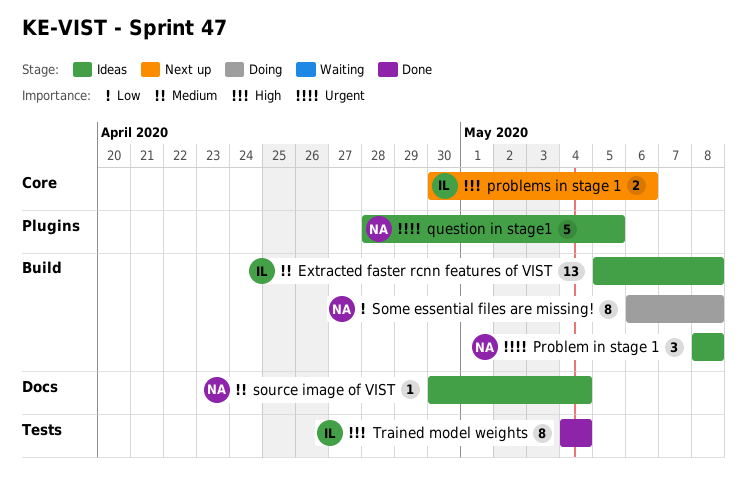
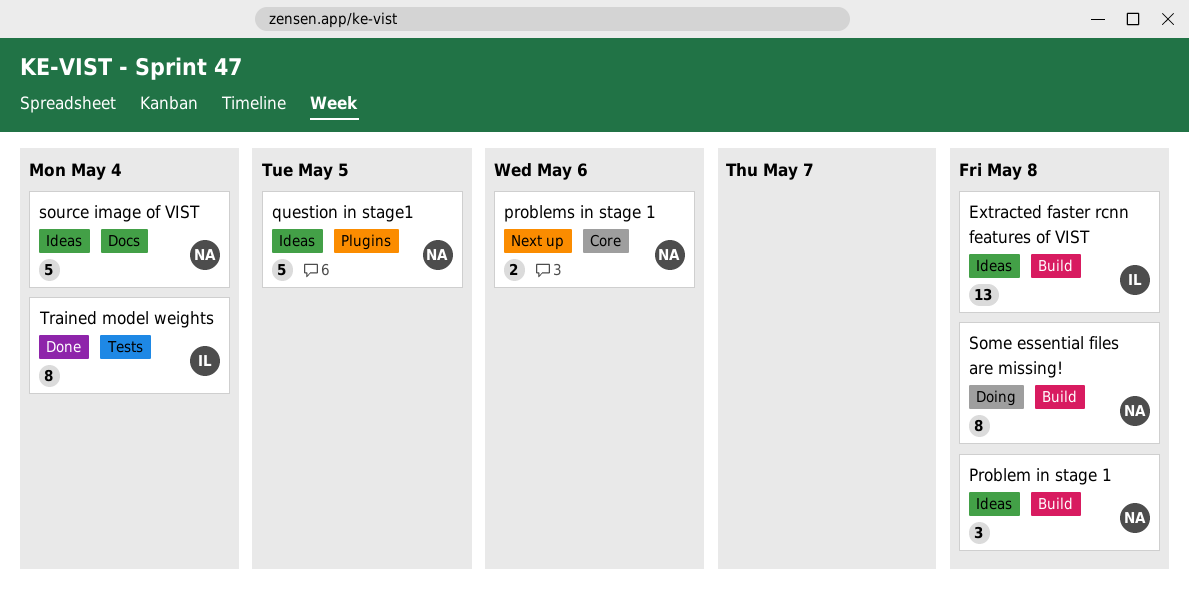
problems in stage 1, owner: IL -> NA
source image of VIST, estimate: 1 -> 5

